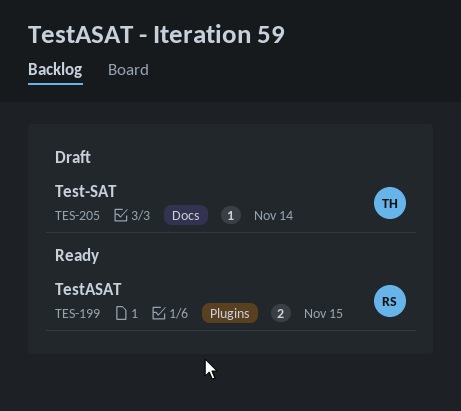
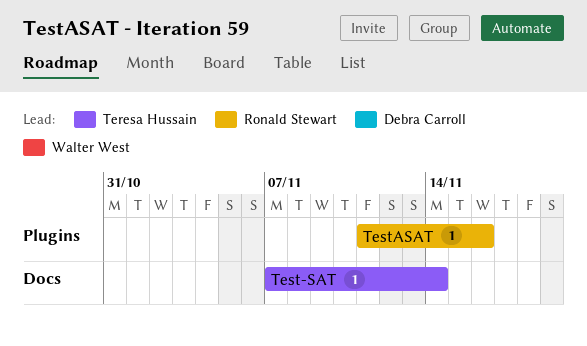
TestASAT, estimate: 2 -> 1
TestASAT, due: Nov 15 -> Nov 16

